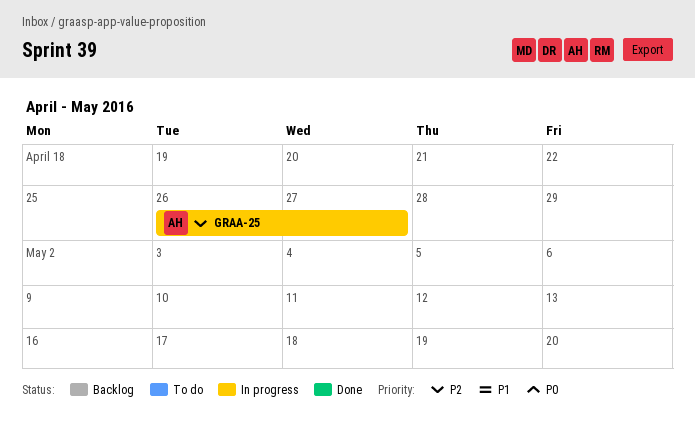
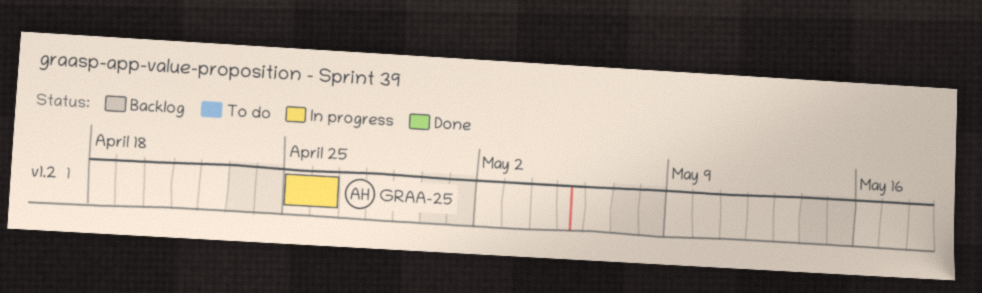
GRAA-25, start: Apr 26 -> Apr 25
GRAA-25, due: Apr 27 -> Apr 26

